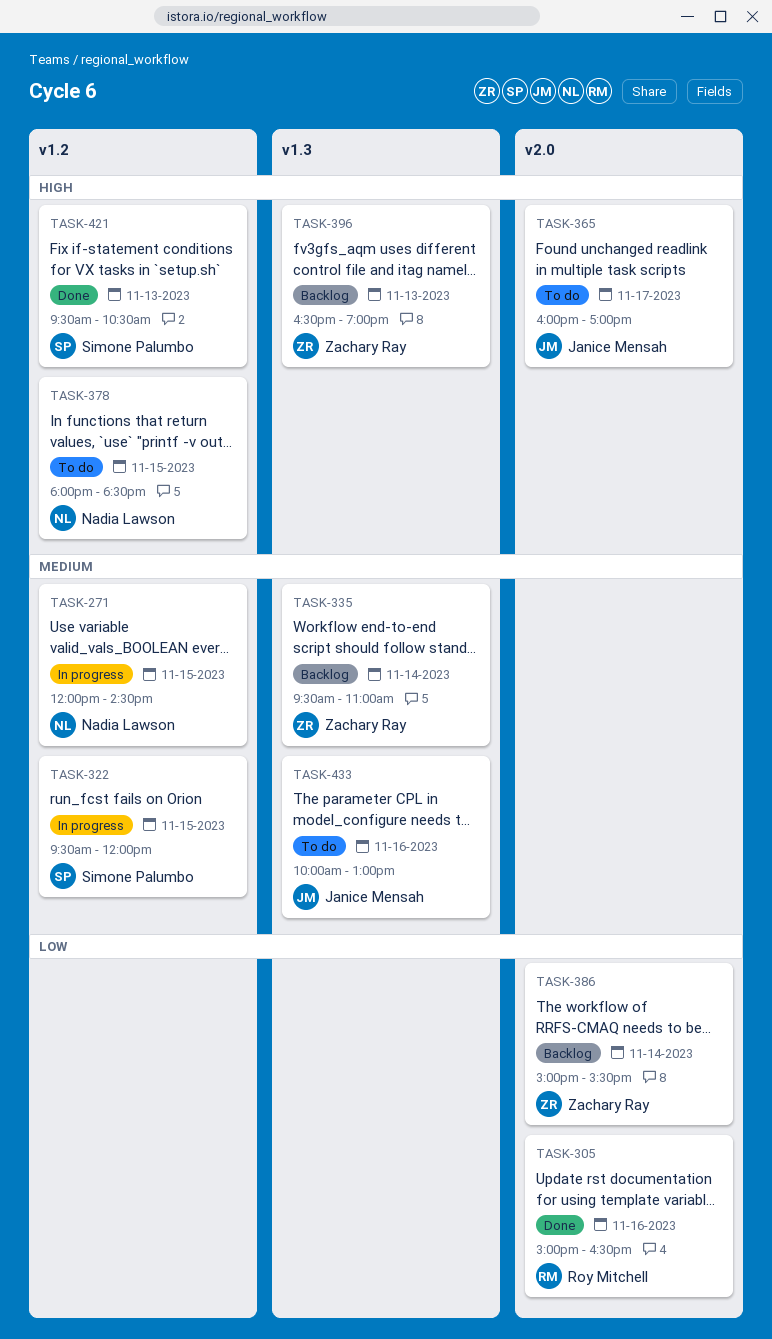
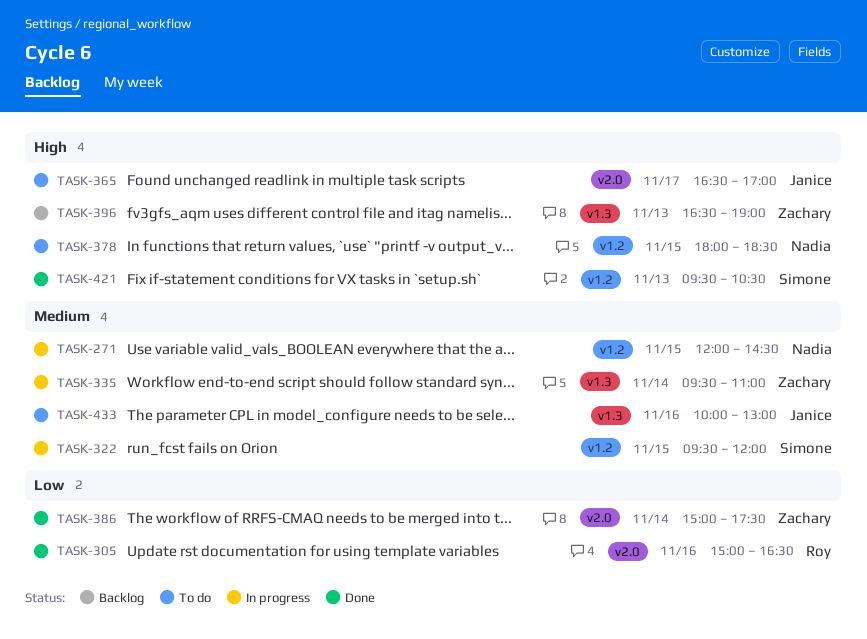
TASK-335, status: Backlog -> In progress
TASK-365, begins: 16:00 -> 16:30
TASK-386, status: Backlog -> Done
TASK-386, ends: 15:30 -> 17:30

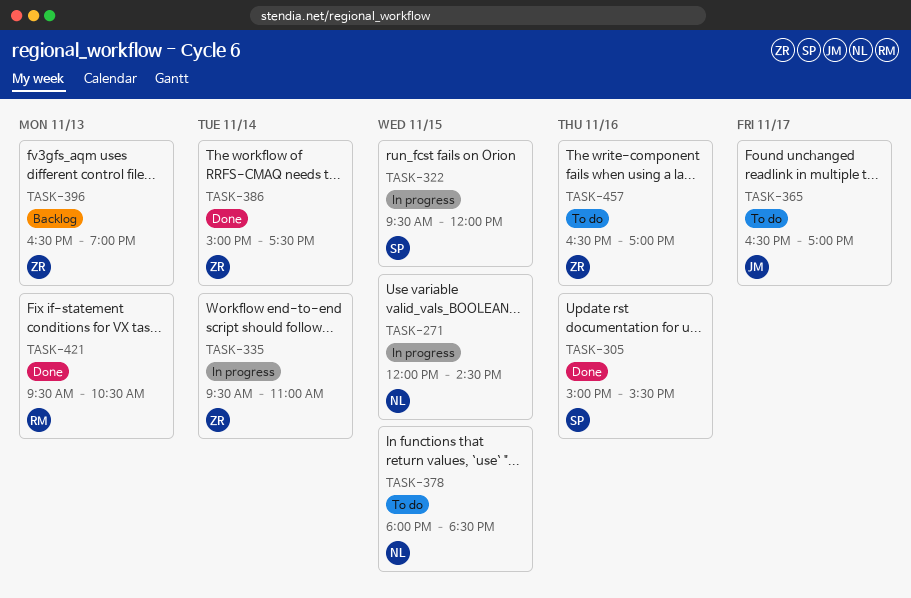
TASK-305, owner: Roy -> Simone
TASK-305, ends: 16:30 -> 15:30
TASK-421, owner: Simone -> Roy
TASK-433: present -> none
TASK-457: none -> present

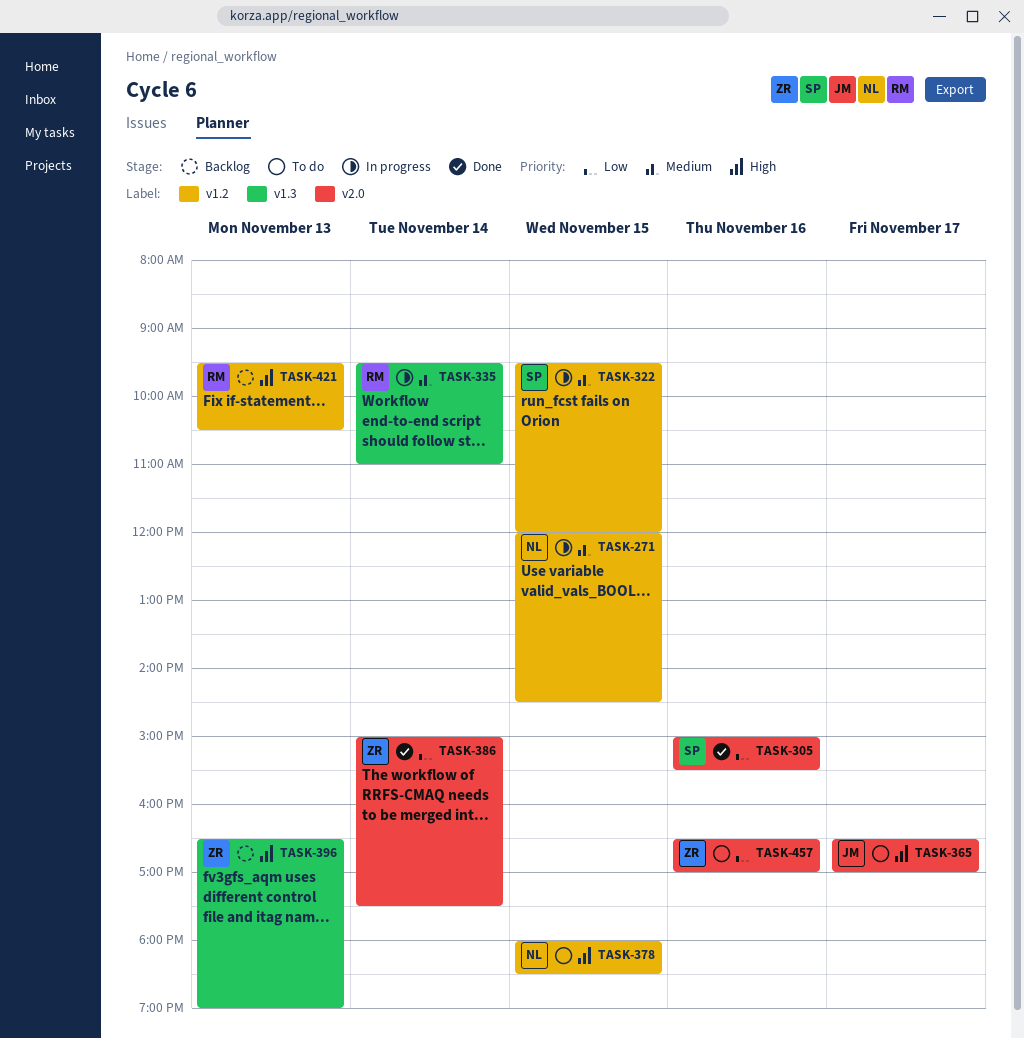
TASK-335, owner: ZR -> RM
TASK-421, status: Done -> Backlog

